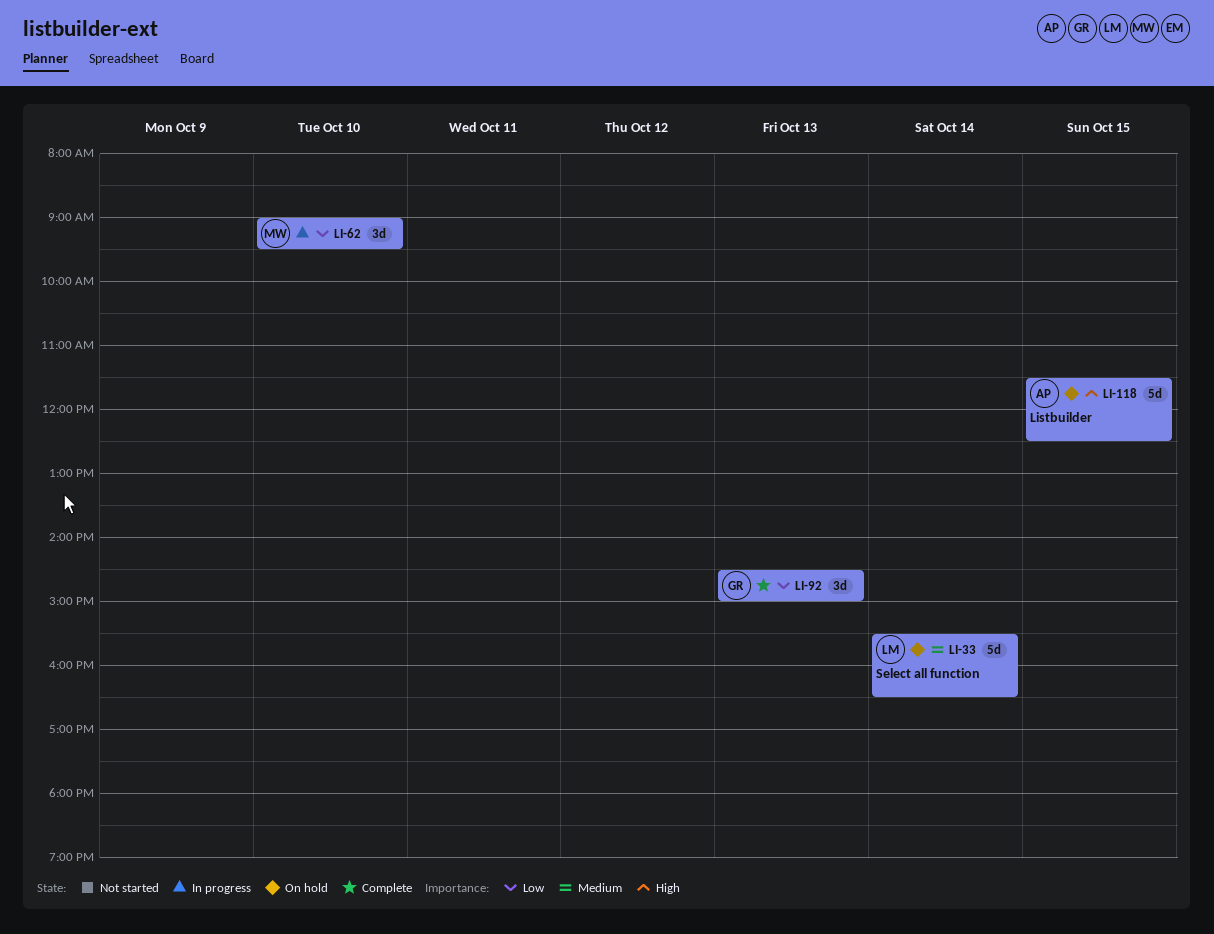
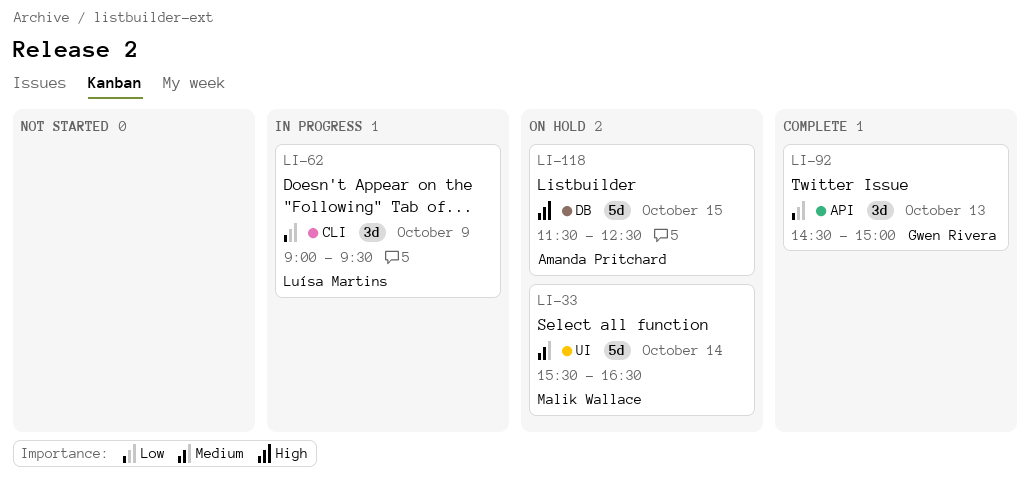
LI-33, owner: Luísa Martins -> Malik Wallace
LI-62, owner: Malik Wallace -> Luísa Martins
LI-62, day: Oct 10 -> Oct 9

